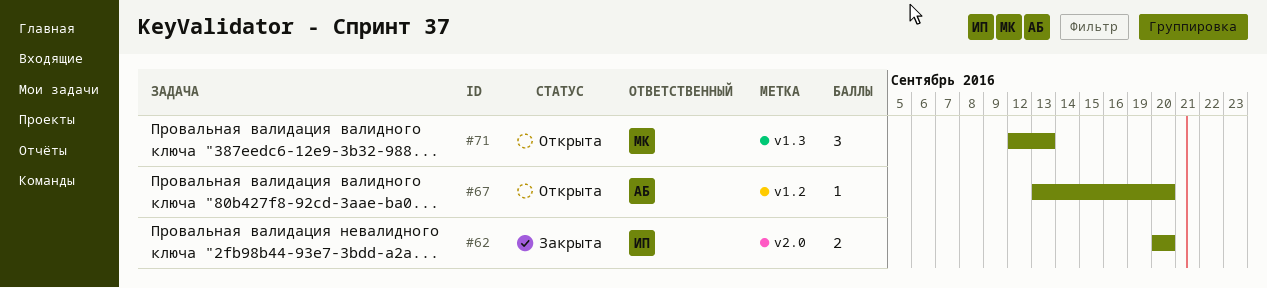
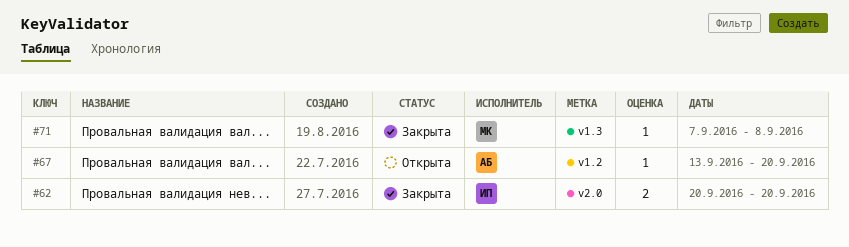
#71, status: Открыта -> Закрыта
#71, estimate: 3 -> 1
#71, start: Sep 12 -> Sep 7
#71, due: Sep 13 -> Sep 8

